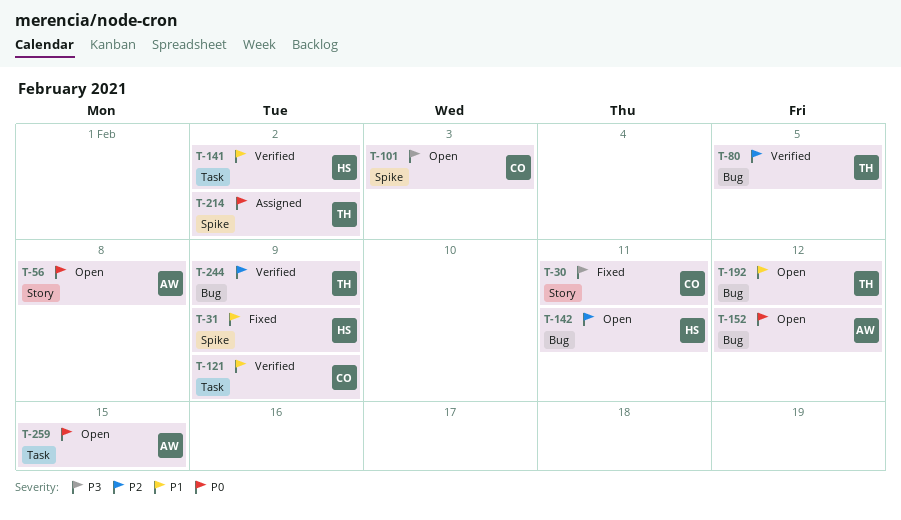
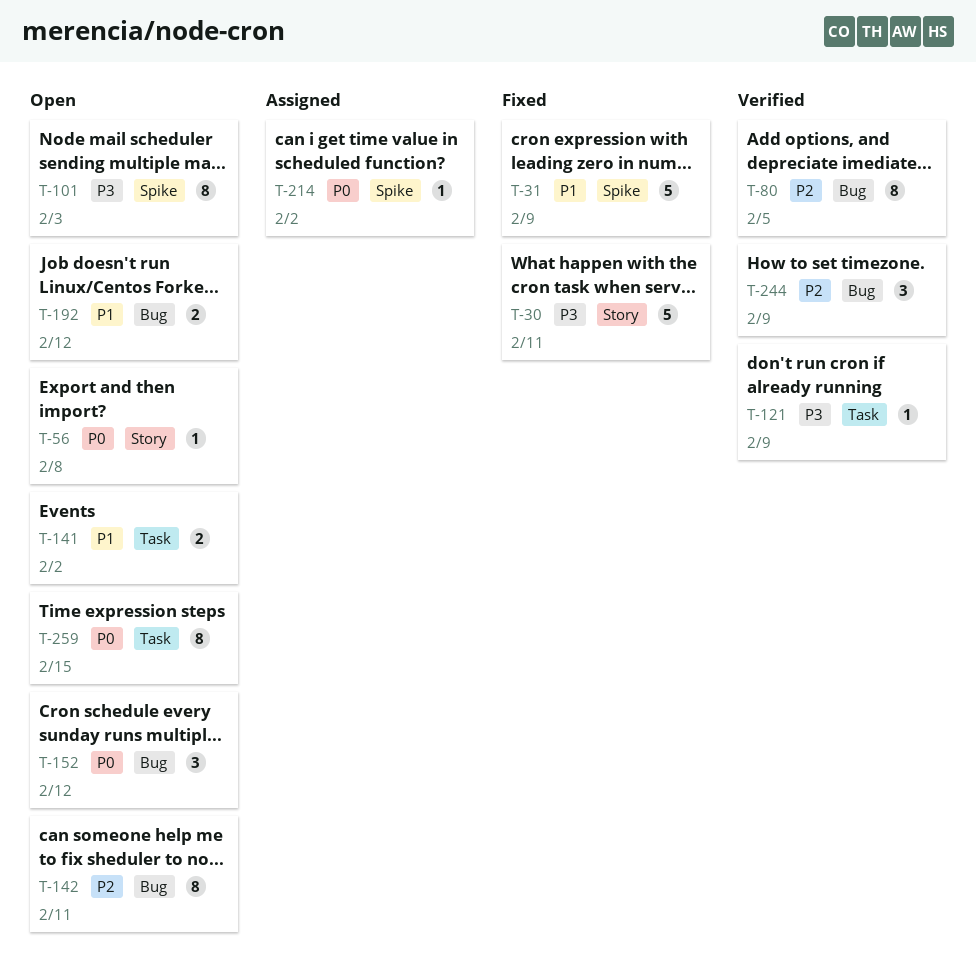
T-121, priority: P1 -> P3
T-141, status: Verified -> Open

